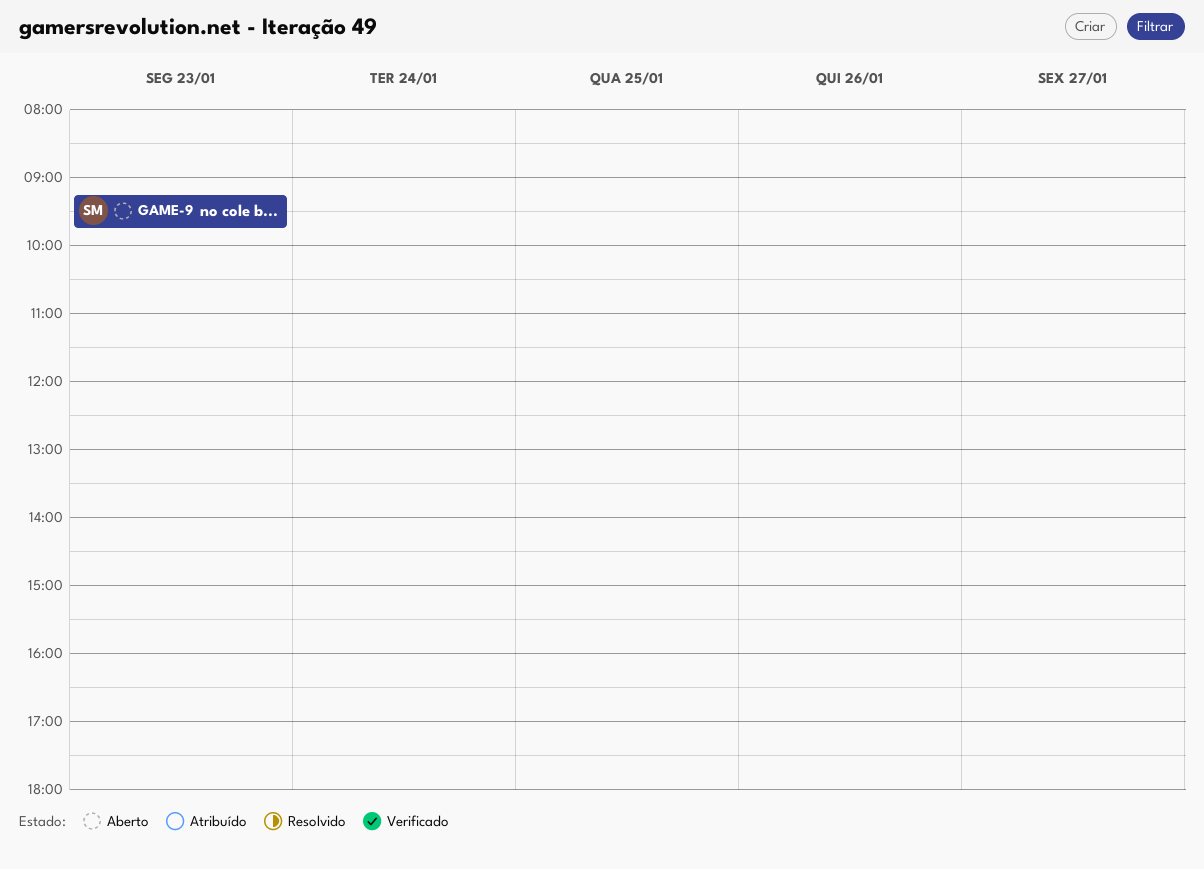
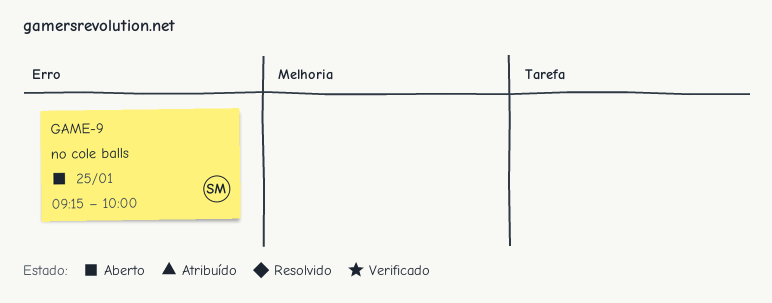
GAME-9, day: Jan 23 -> Jan 25
GAME-9, ends: 09:45 -> 10:00

